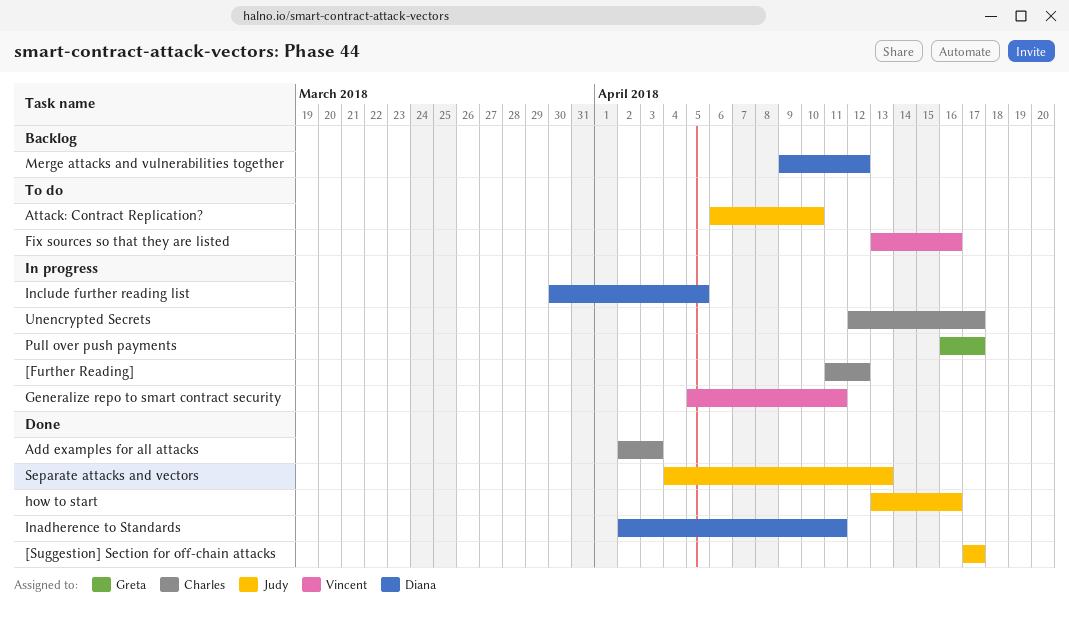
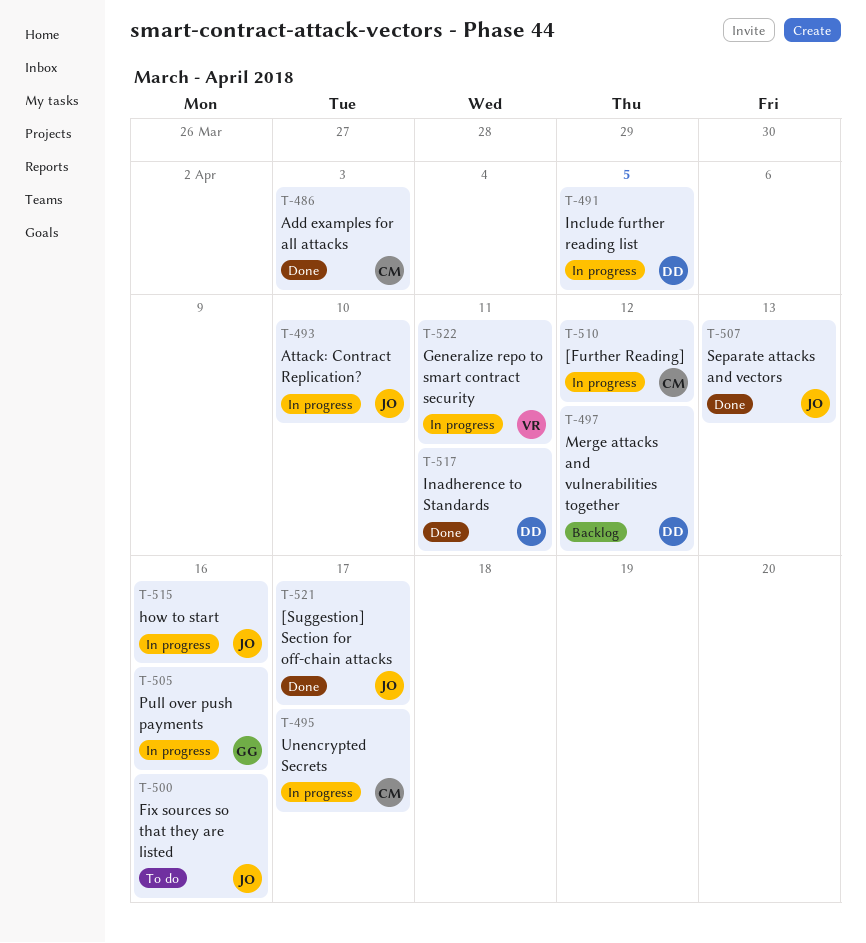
Attack: Contract Replication?, status: To do -> In progress
Fix sources so that they are listed, owner: Vincent -> Judy
how to start, status: Done -> In progress
Pull over push payments, due: Apr 17 -> Apr 16

